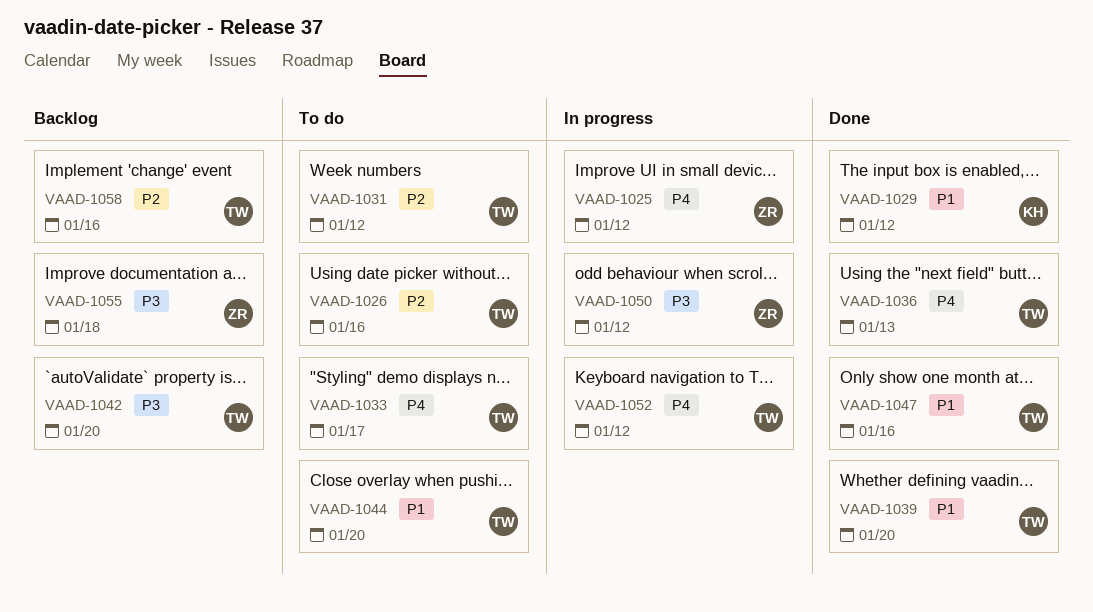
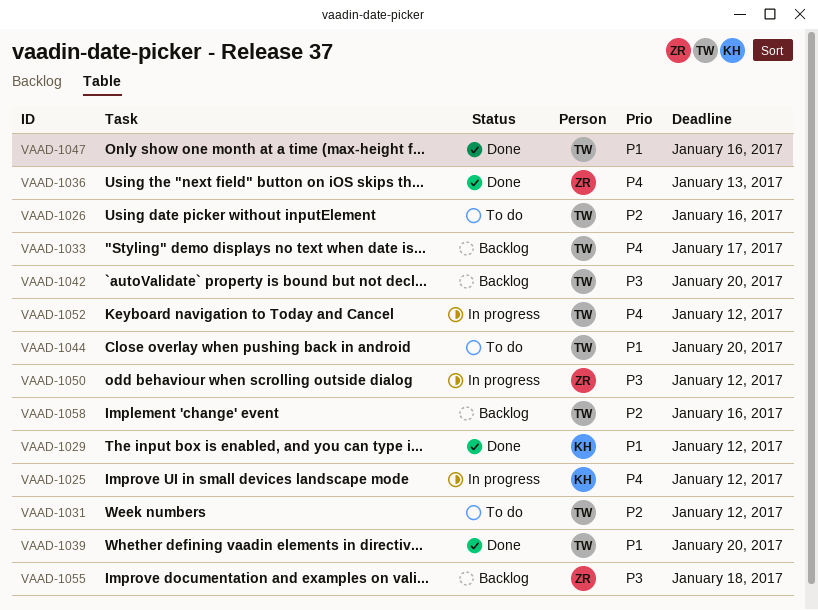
VAAD-1025, owner: ZR -> KH
VAAD-1033, status: To do -> Backlog
VAAD-1036, owner: TW -> ZR

